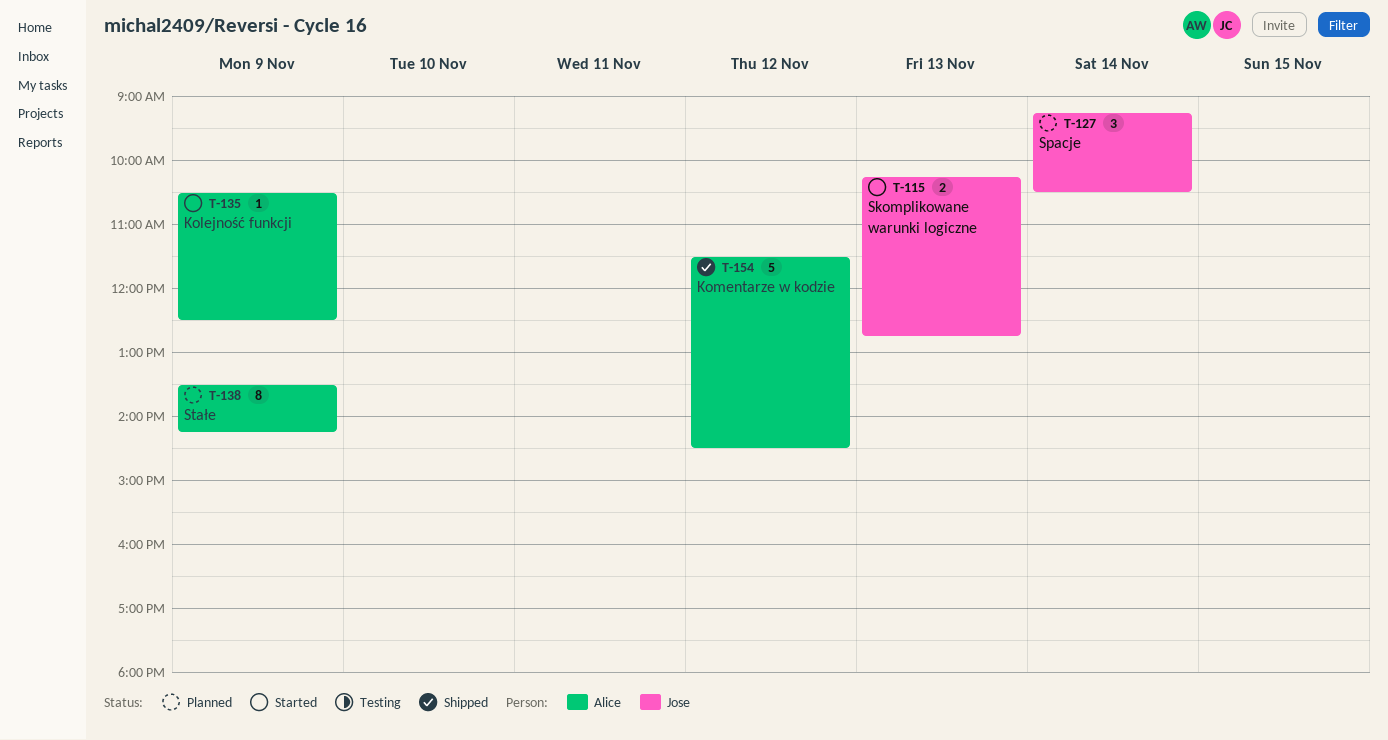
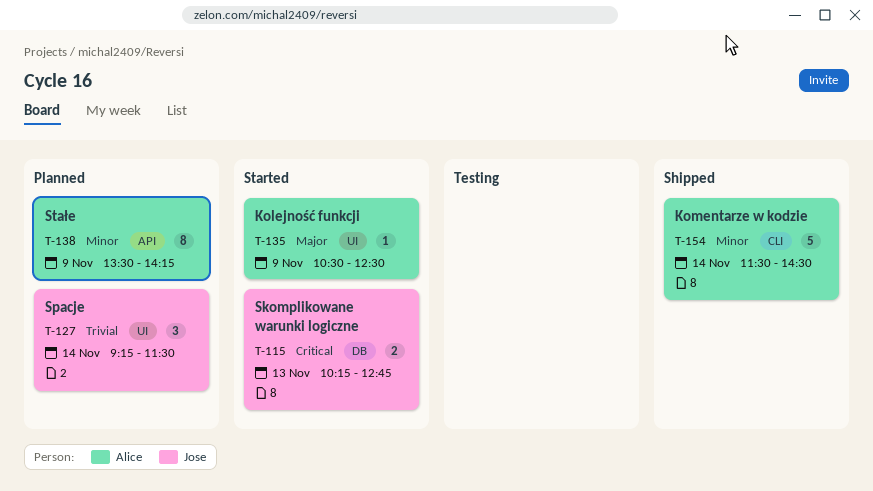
T-127, ends: 10:30 -> 11:30
T-154, day: Nov 12 -> Nov 14

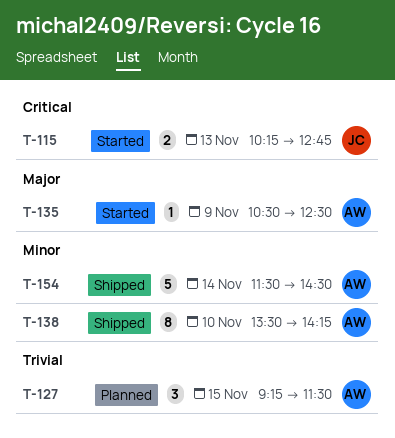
T-127, owner: Jose -> Alice
T-127, day: Nov 14 -> Nov 15
T-138, status: Planned -> Shipped
T-138, day: Nov 9 -> Nov 10

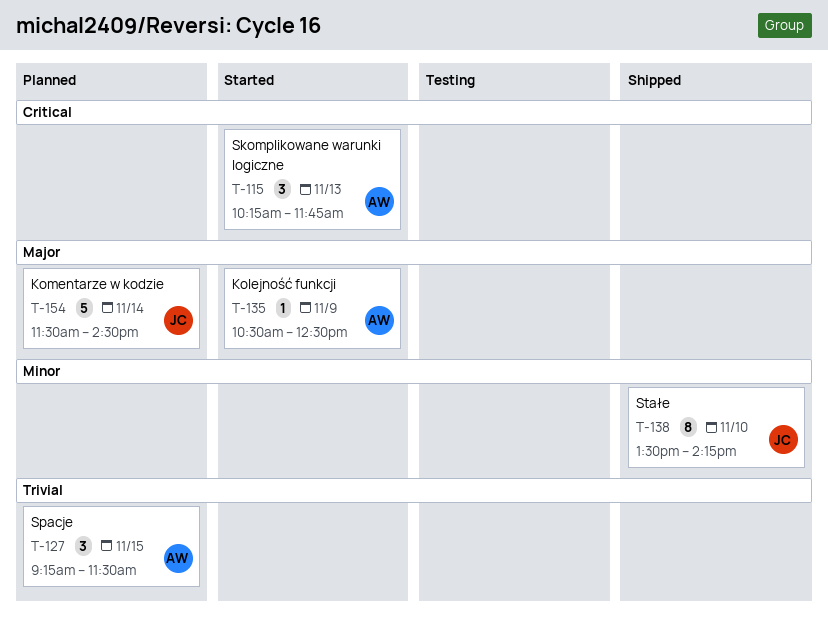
T-115, owner: JC -> AW
T-115, estimate: 2 -> 3
T-115, ends: 12:45 -> 11:45
T-138, owner: AW -> JC
T-154, status: Shipped -> Planned
T-154, owner: AW -> JC
T-154, priority: Minor -> Major

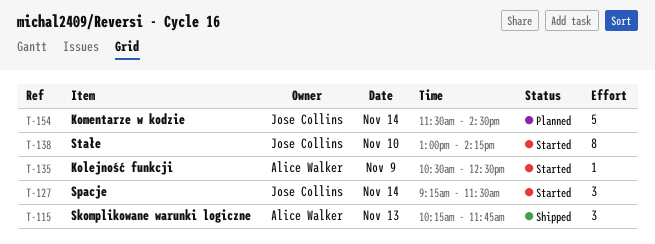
T-115, status: Started -> Shipped
T-127, status: Planned -> Started
T-127, owner: Alice Walker -> Jose Collins
T-127, day: Nov 15 -> Nov 14
T-138, status: Shipped -> Started
T-138, begins: 13:30 -> 13:00

